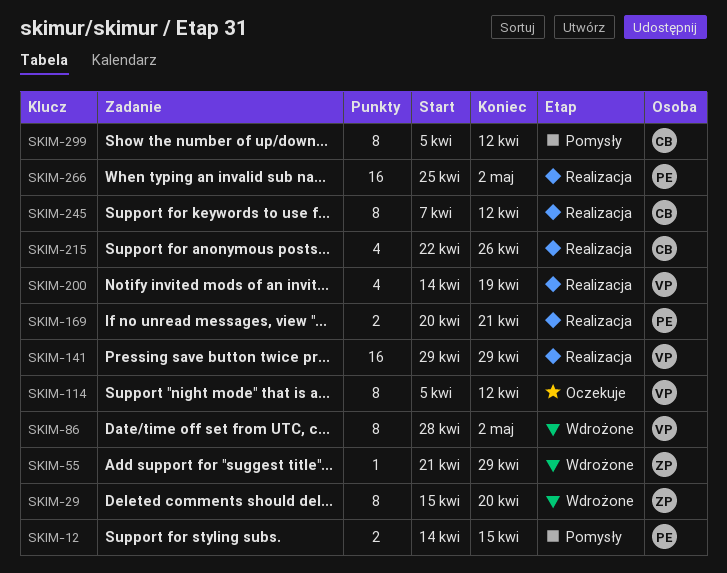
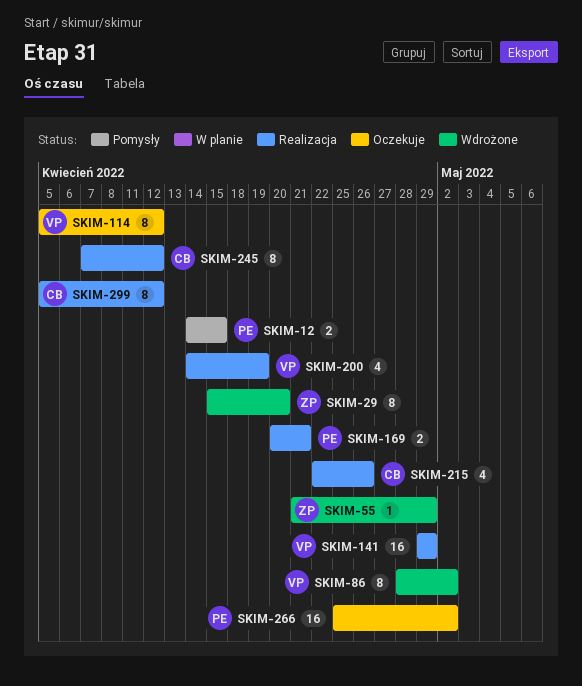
SKIM-266, status: Realizacja -> Oczekuje
SKIM-299, status: Pomysły -> Realizacja

